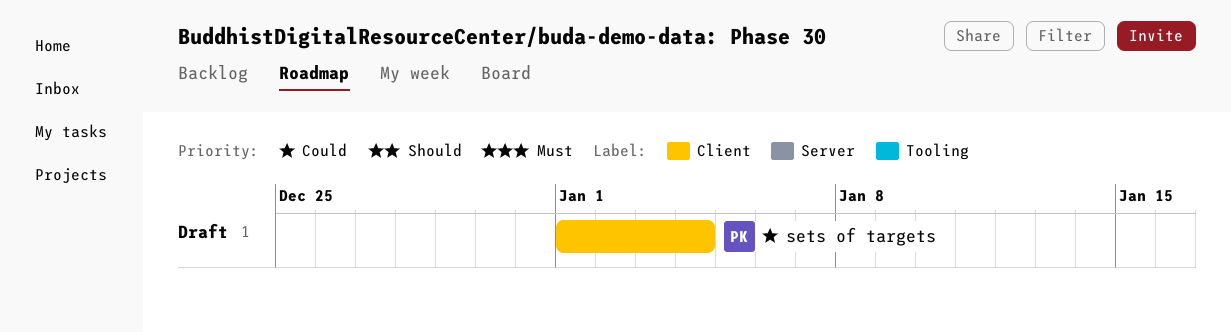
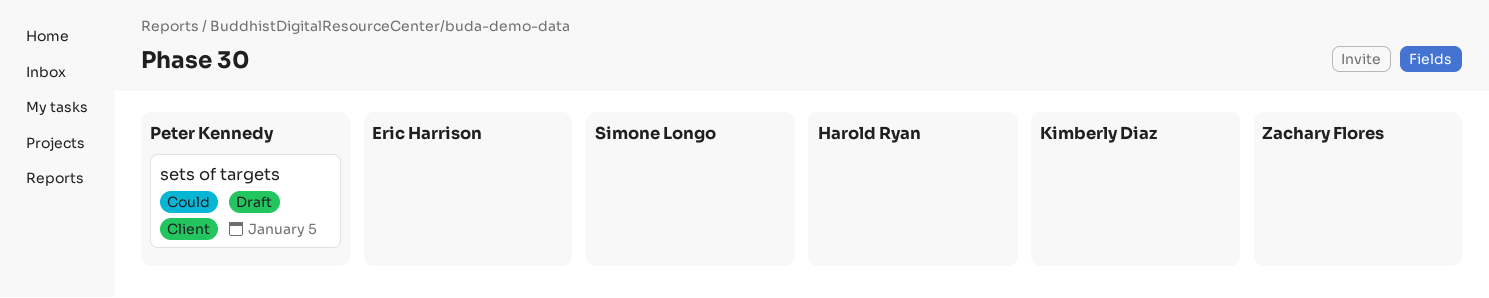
sets of targets, due: Jan 4 -> Jan 5

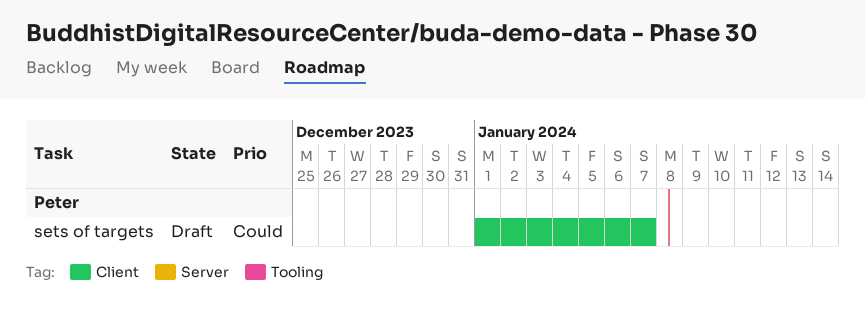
sets of targets, due: Jan 5 -> Jan 7

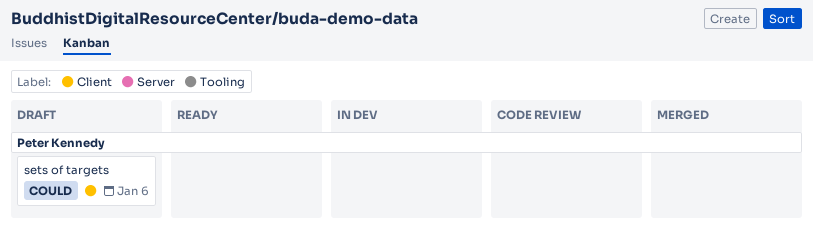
sets of targets, due: Jan 7 -> Jan 6

